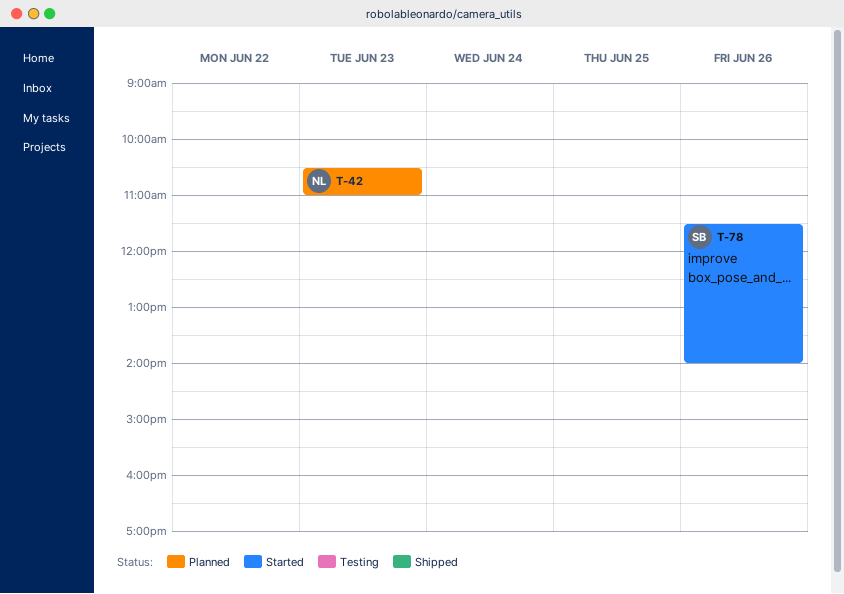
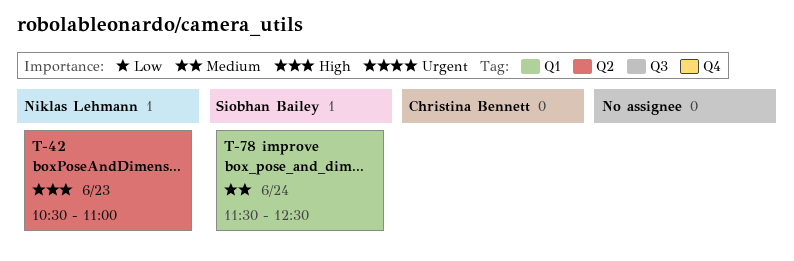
T-78, day: Jun 26 -> Jun 24
T-78, ends: 14:00 -> 12:30

